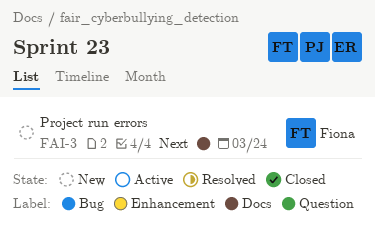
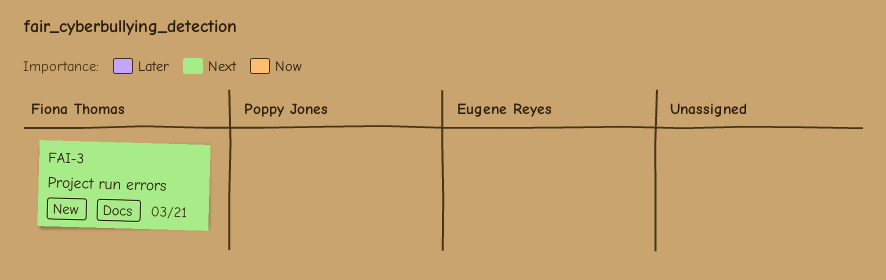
FAI-3, due: Mar 24 -> Mar 21

